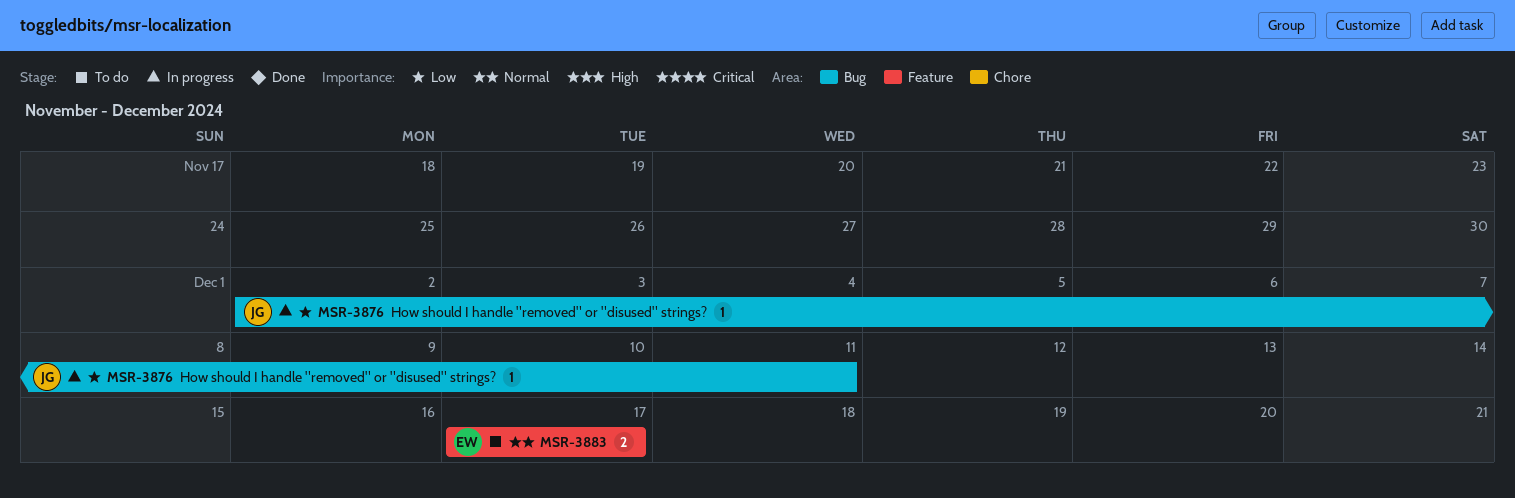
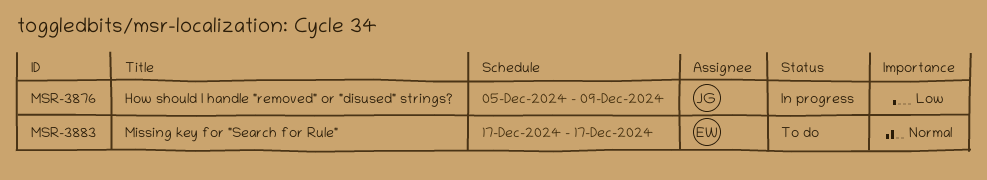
MSR-3876, start: Dec 2 -> Dec 5
MSR-3876, due: Dec 11 -> Dec 9

